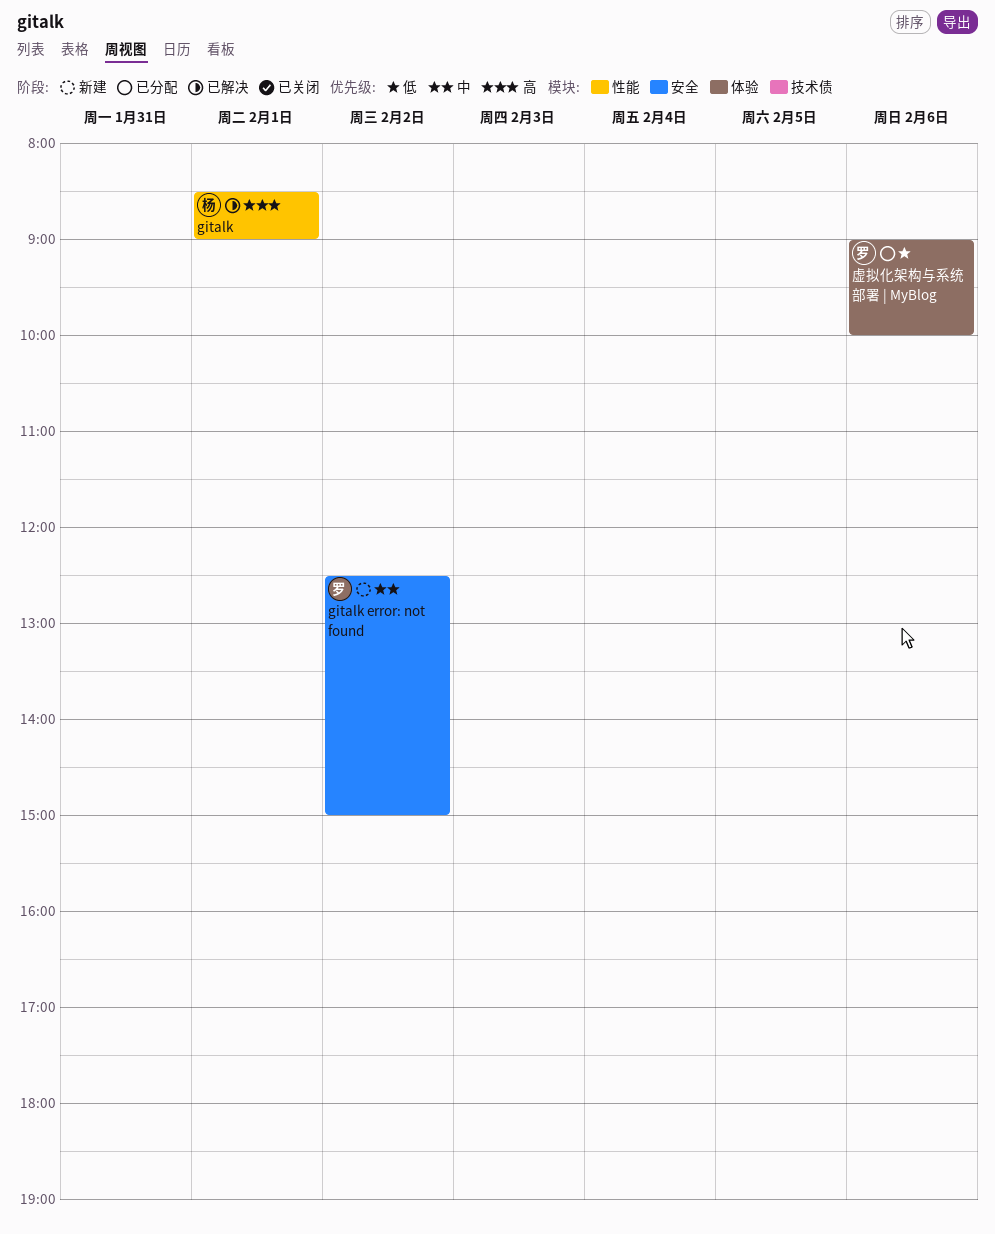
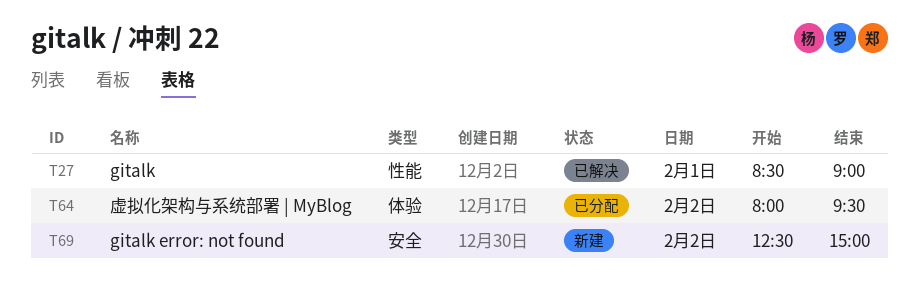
虚拟化架构与系统部署 | MyBlog, day: Feb 6 -> Feb 2
虚拟化架构与系统部署 | MyBlog, begins: 09:00 -> 08:00
虚拟化架构与系统部署 | MyBlog, ends: 10:00 -> 09:30

